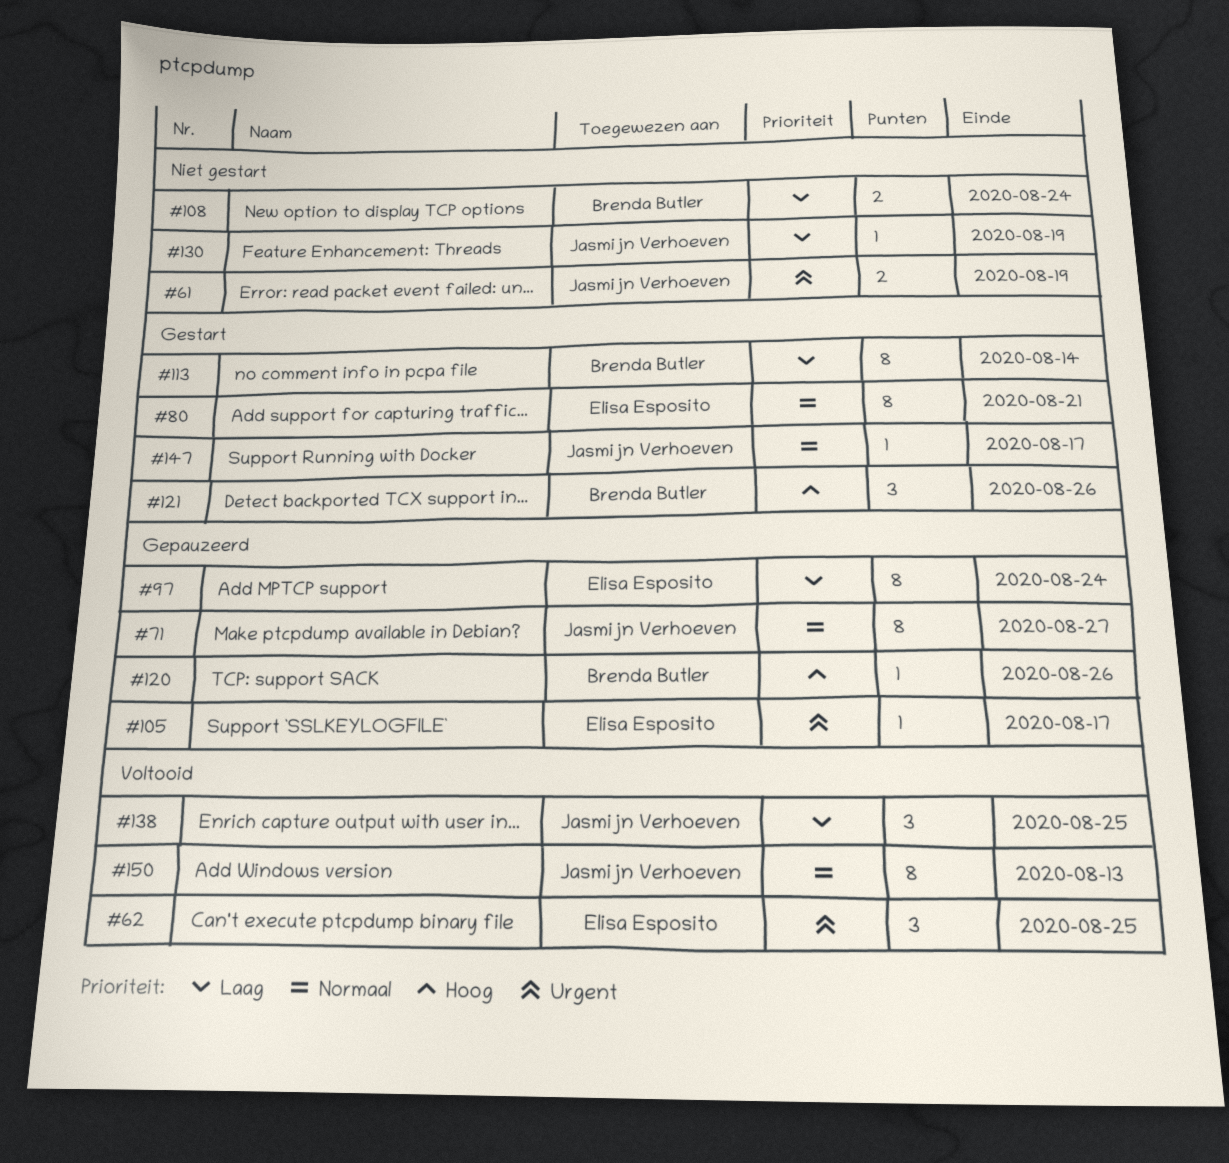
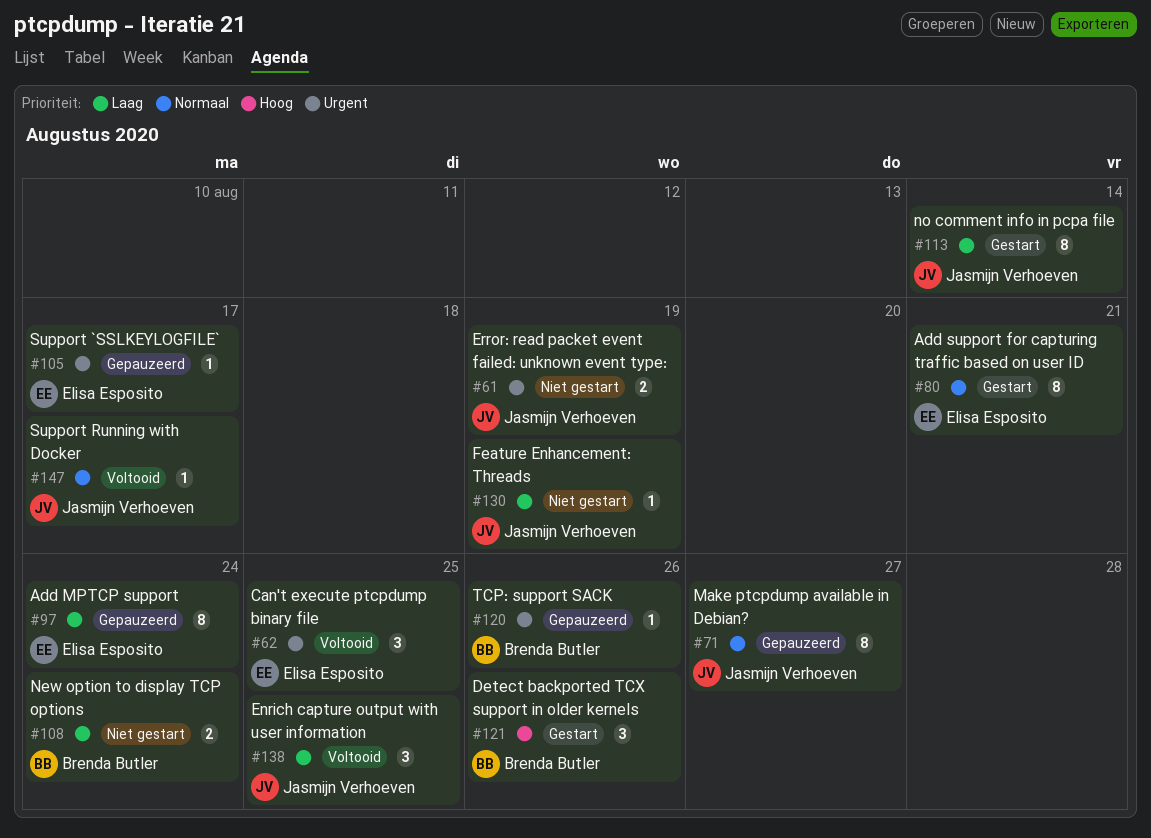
#113, owner: Brenda Butler -> Jasmijn Verhoeven
#120, priority: Hoog -> Urgent
#147, status: Gestart -> Voltooid
#150: present -> none

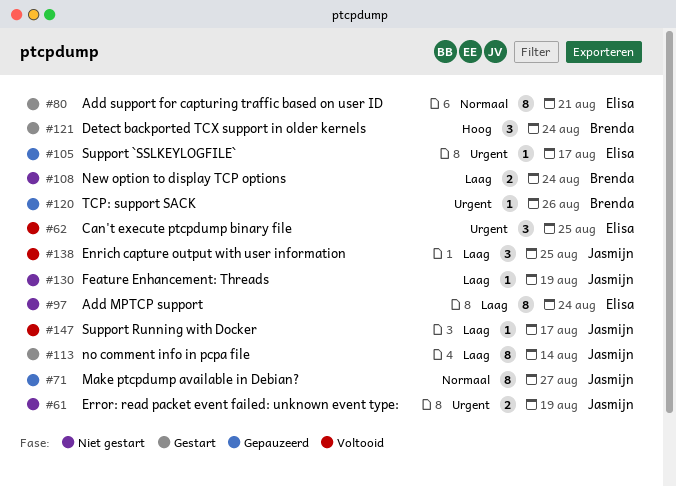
#97, status: Gepauzeerd -> Niet gestart
#121, due: Aug 26 -> Aug 24
#147, priority: Normaal -> Laag

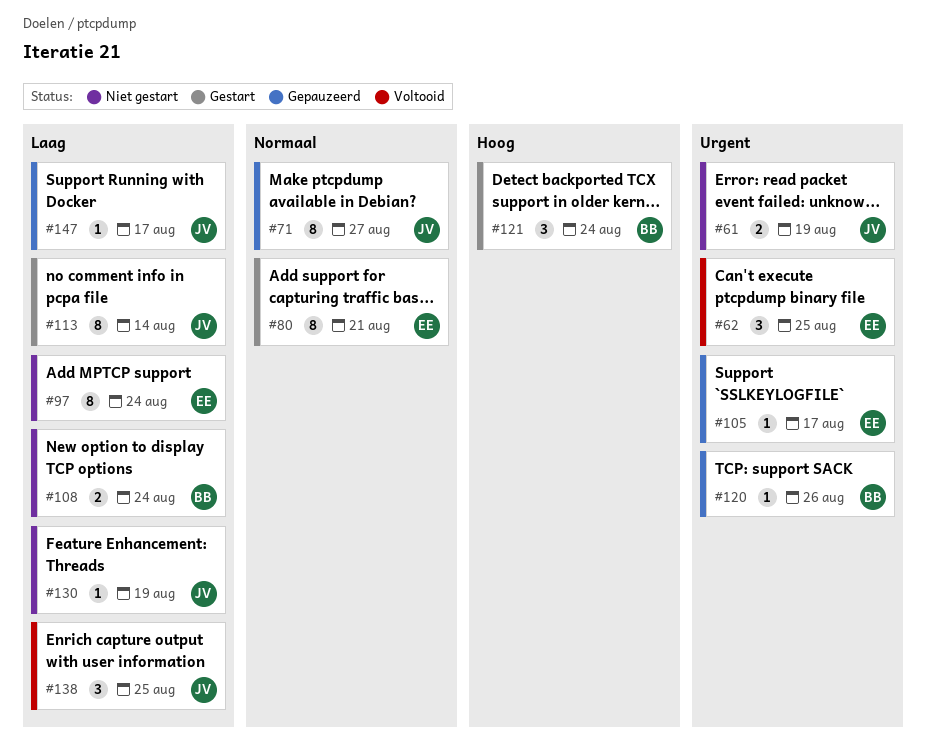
#147, status: Voltooid -> Gepauzeerd

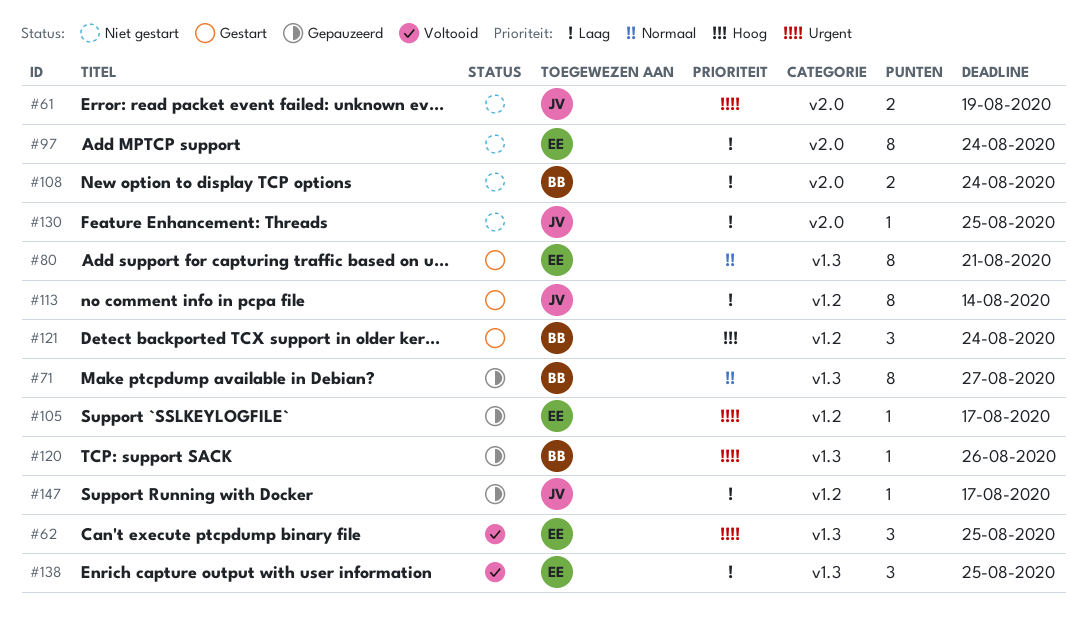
#71, owner: JV -> BB
#130, due: Aug 19 -> Aug 25
#138, owner: JV -> EE

